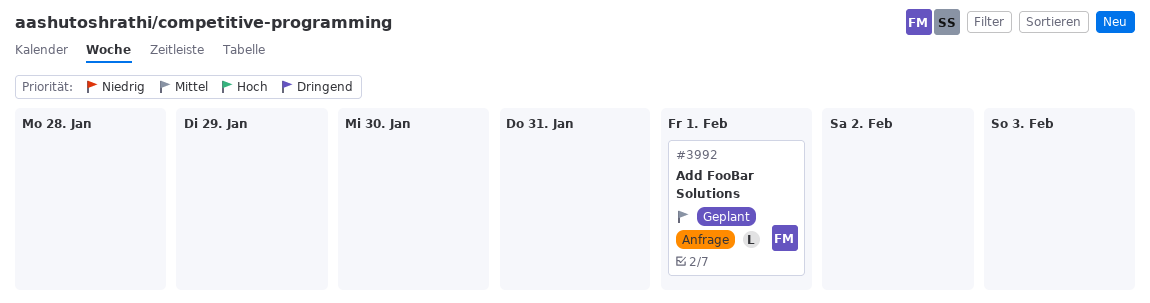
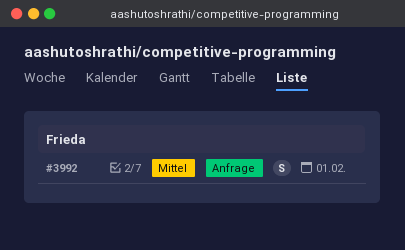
#3992, estimate: L -> S

